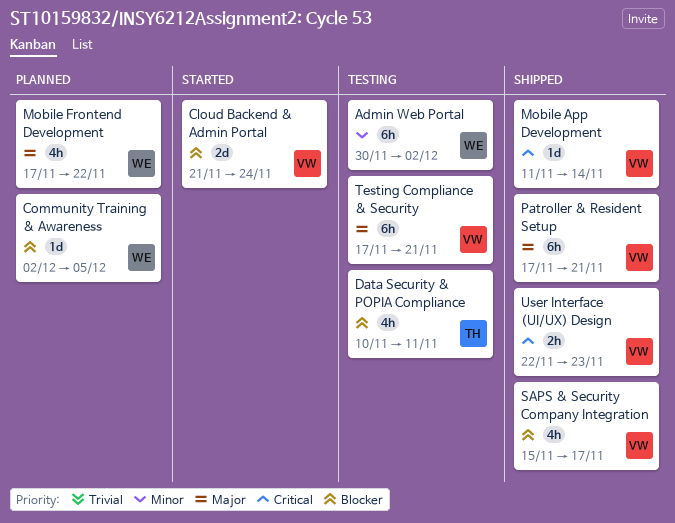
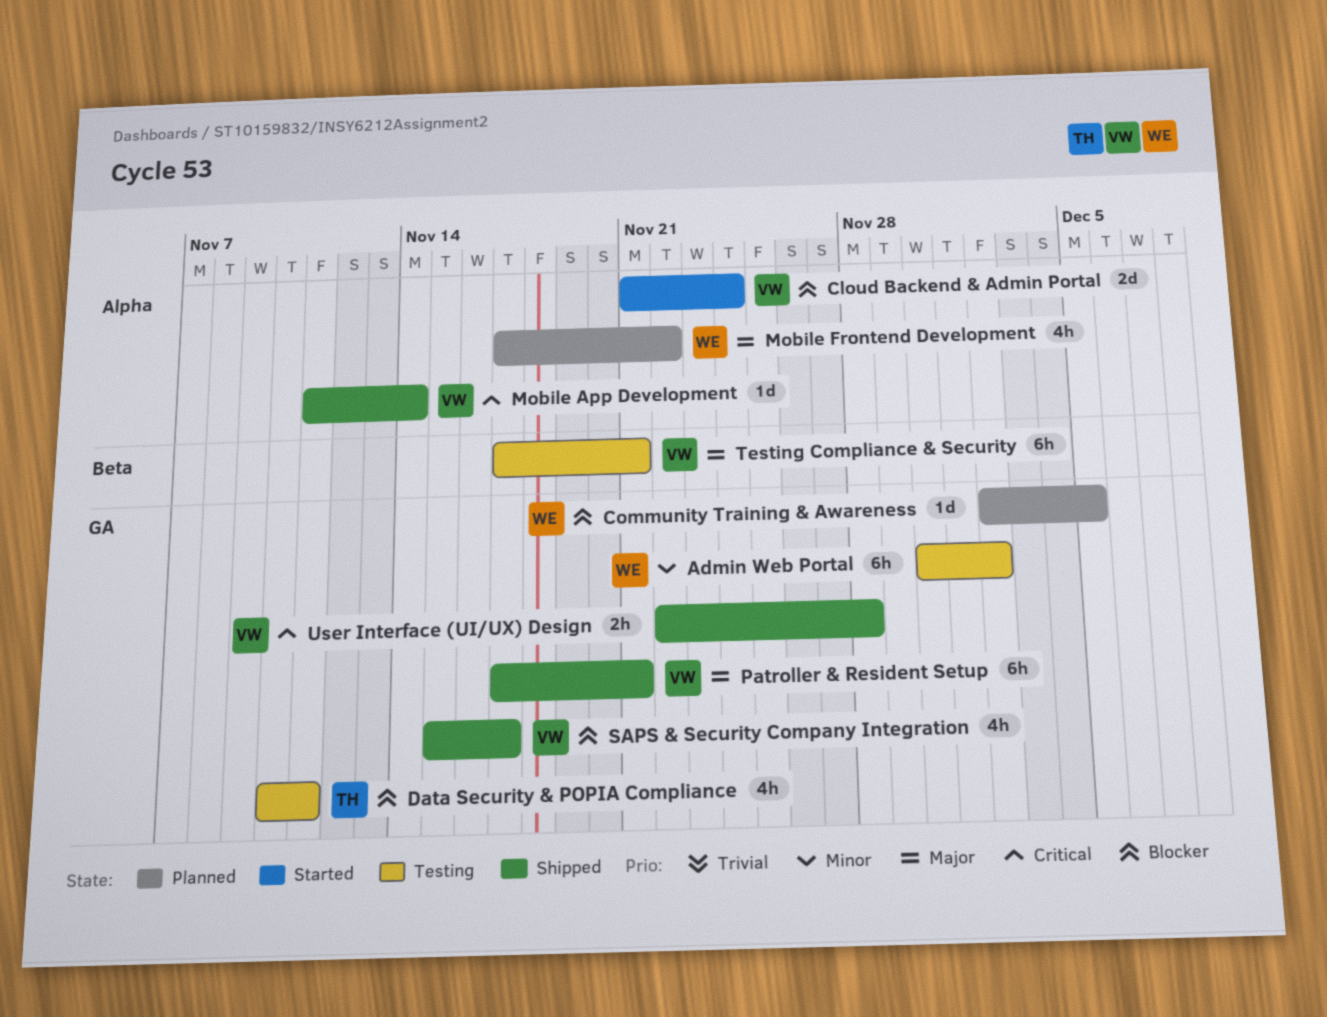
User Interface (UI/UX) Design, due: Nov 23 -> Nov 28

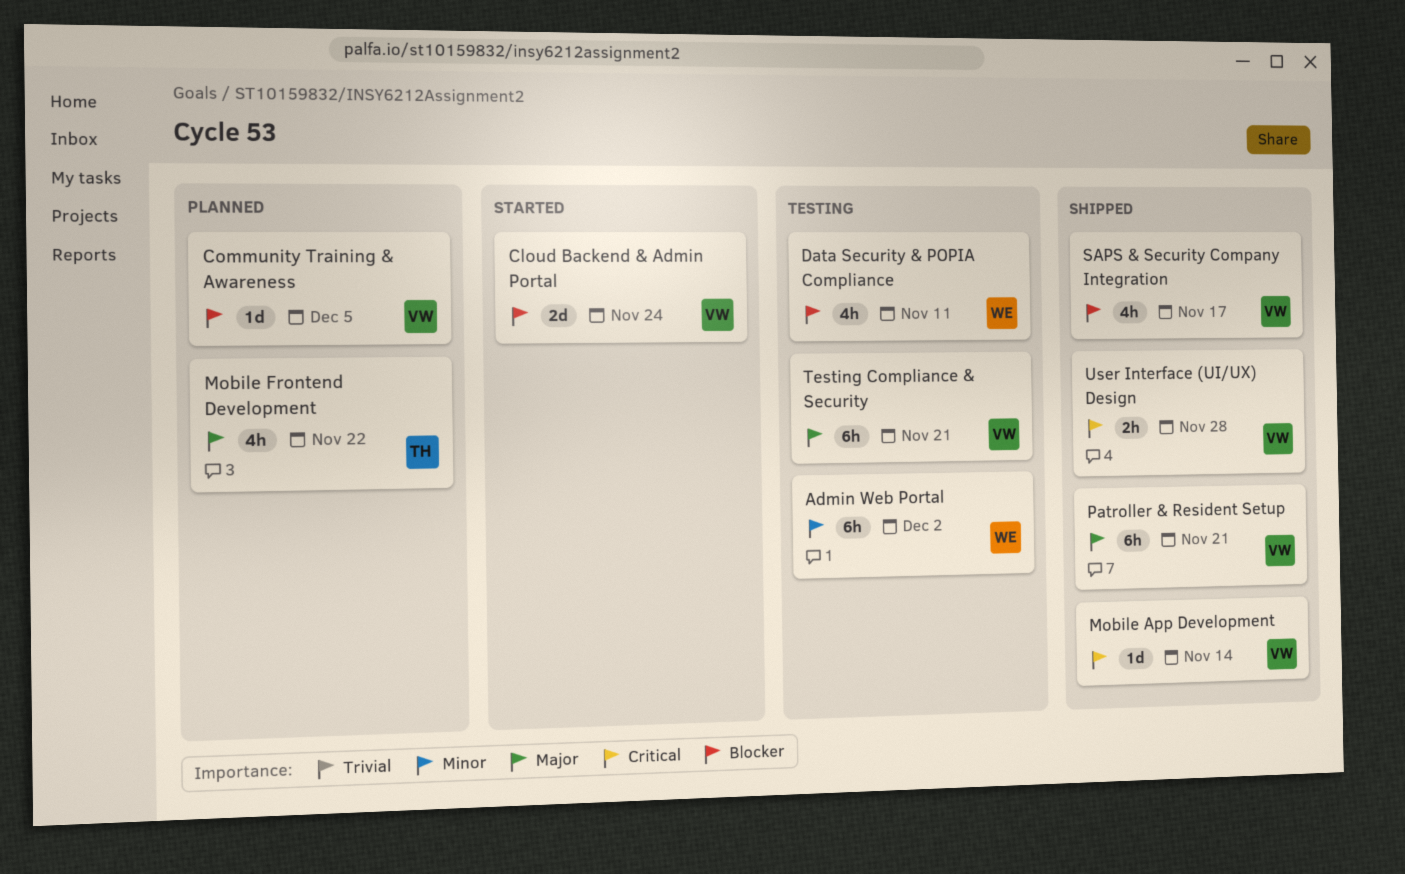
Community Training & Awareness, owner: WE -> VW
Data Security & POPIA Compliance, owner: TH -> WE
Mobile Frontend Development, owner: WE -> TH

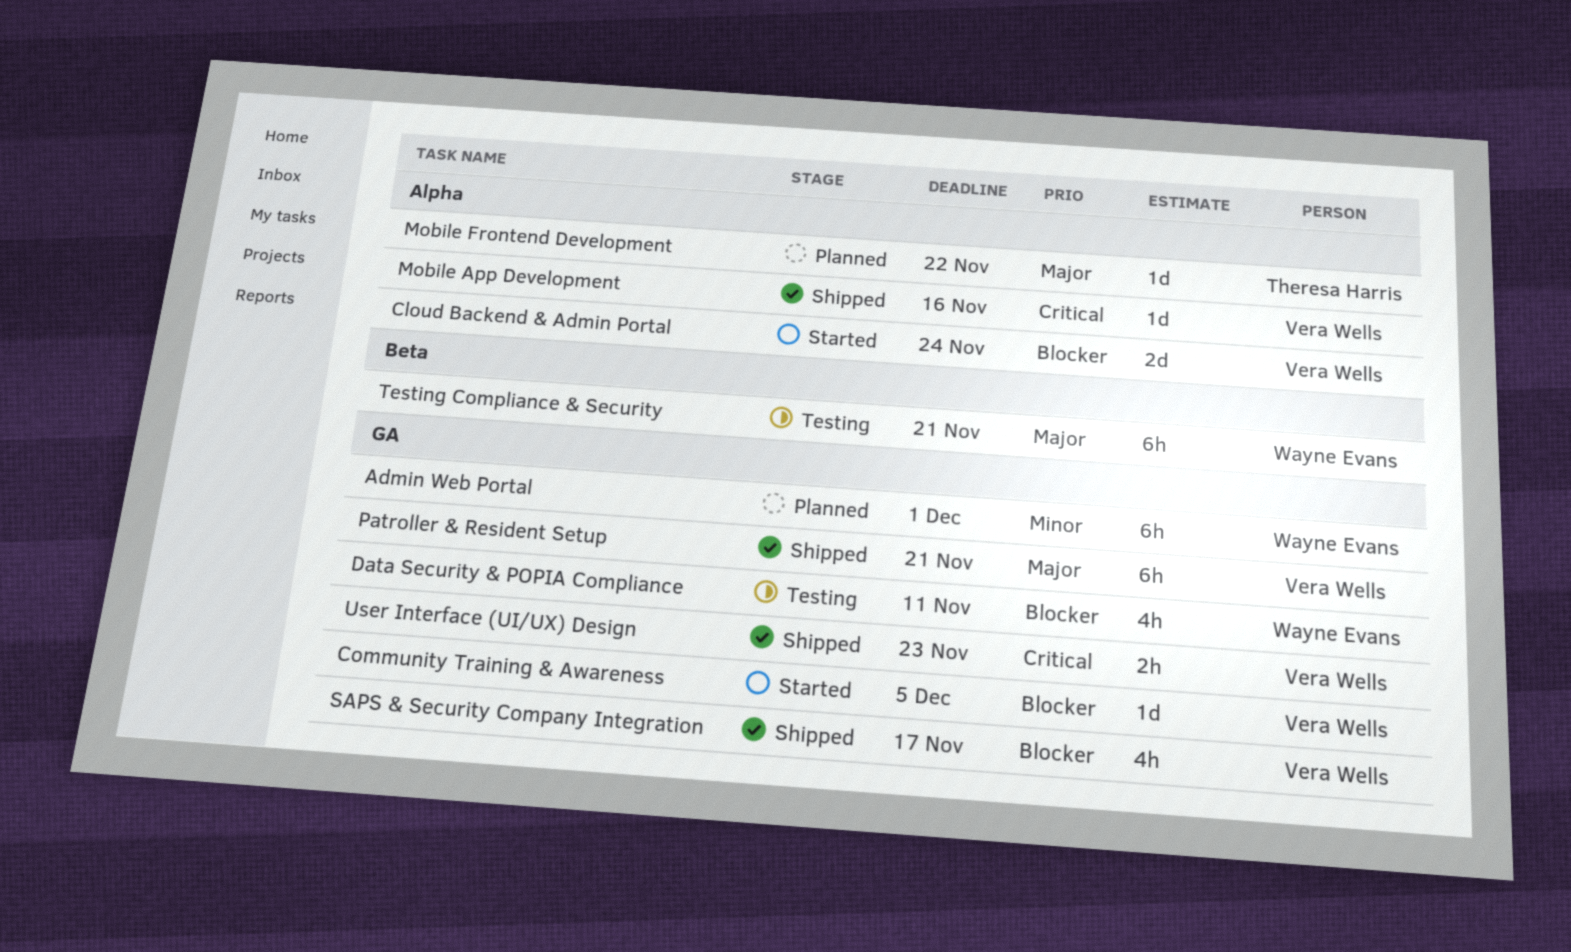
Admin Web Portal, status: Testing -> Planned
Admin Web Portal, due: Dec 2 -> Dec 1
Community Training & Awareness, status: Planned -> Started
Mobile App Development, due: Nov 14 -> Nov 16
Mobile Frontend Development, estimate: 4h -> 1d
Testing Compliance & Security, owner: Vera Wells -> Wayne Evans
User Interface (UI/UX) Design, due: Nov 28 -> Nov 23

